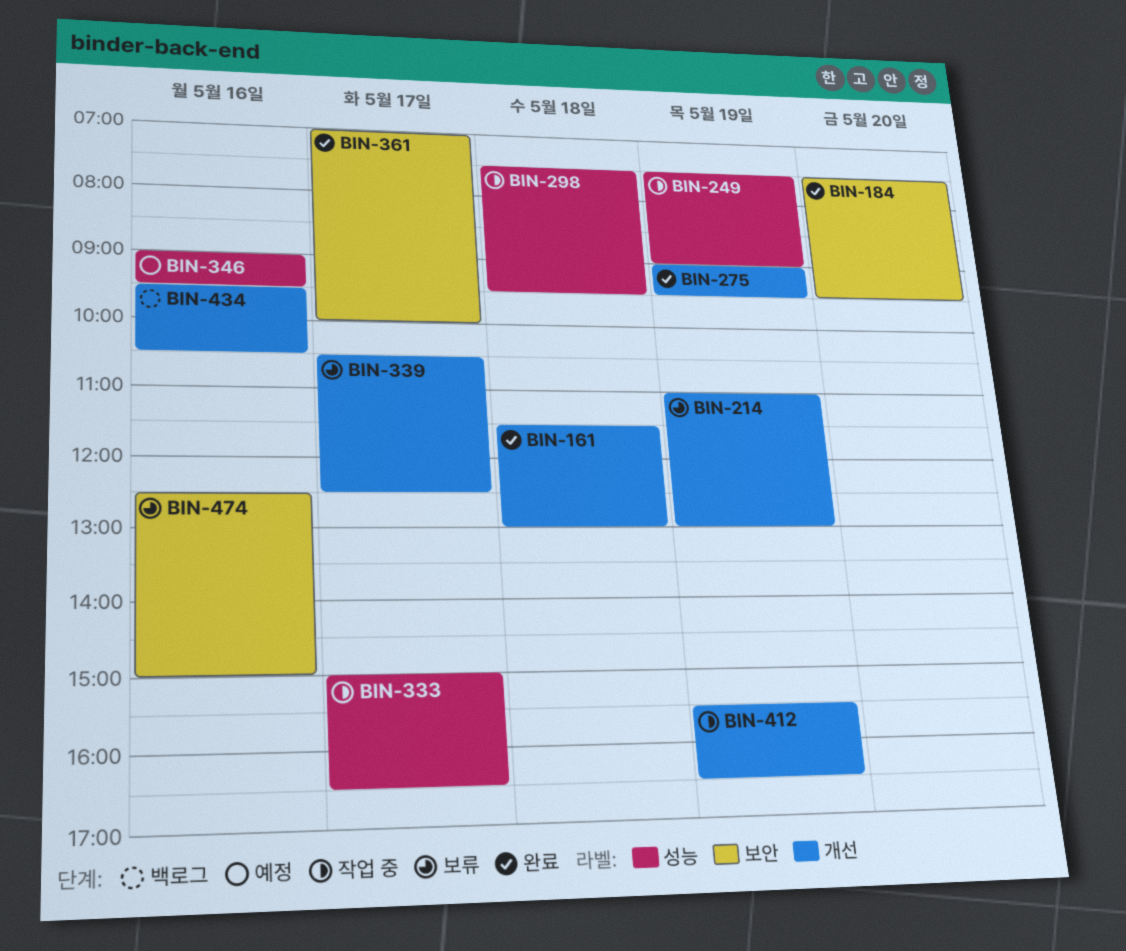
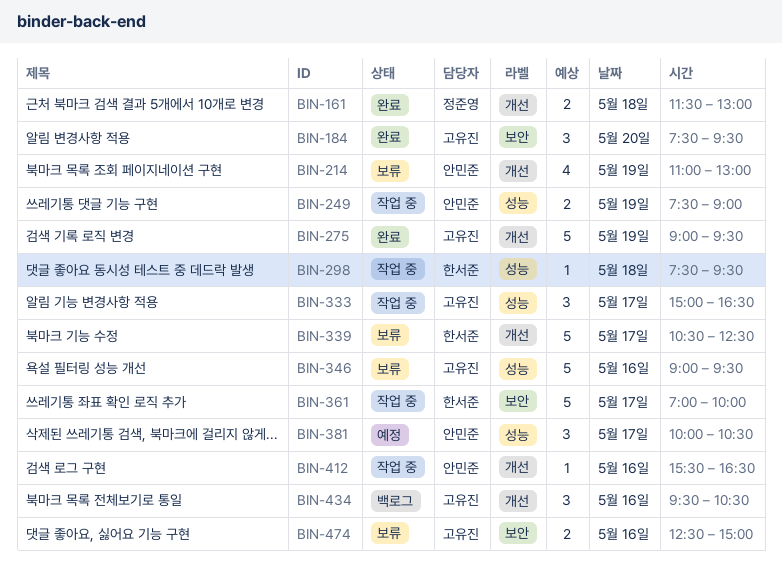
BIN-346, status: 예정 -> 보류
BIN-361, status: 완료 -> 작업 중
BIN-381: none -> present
BIN-412, day: May 19 -> May 16

